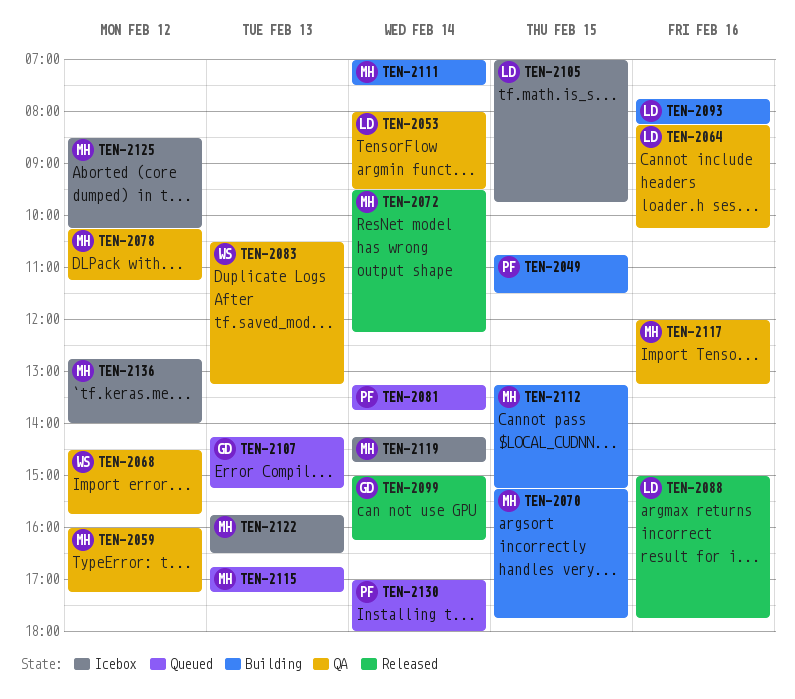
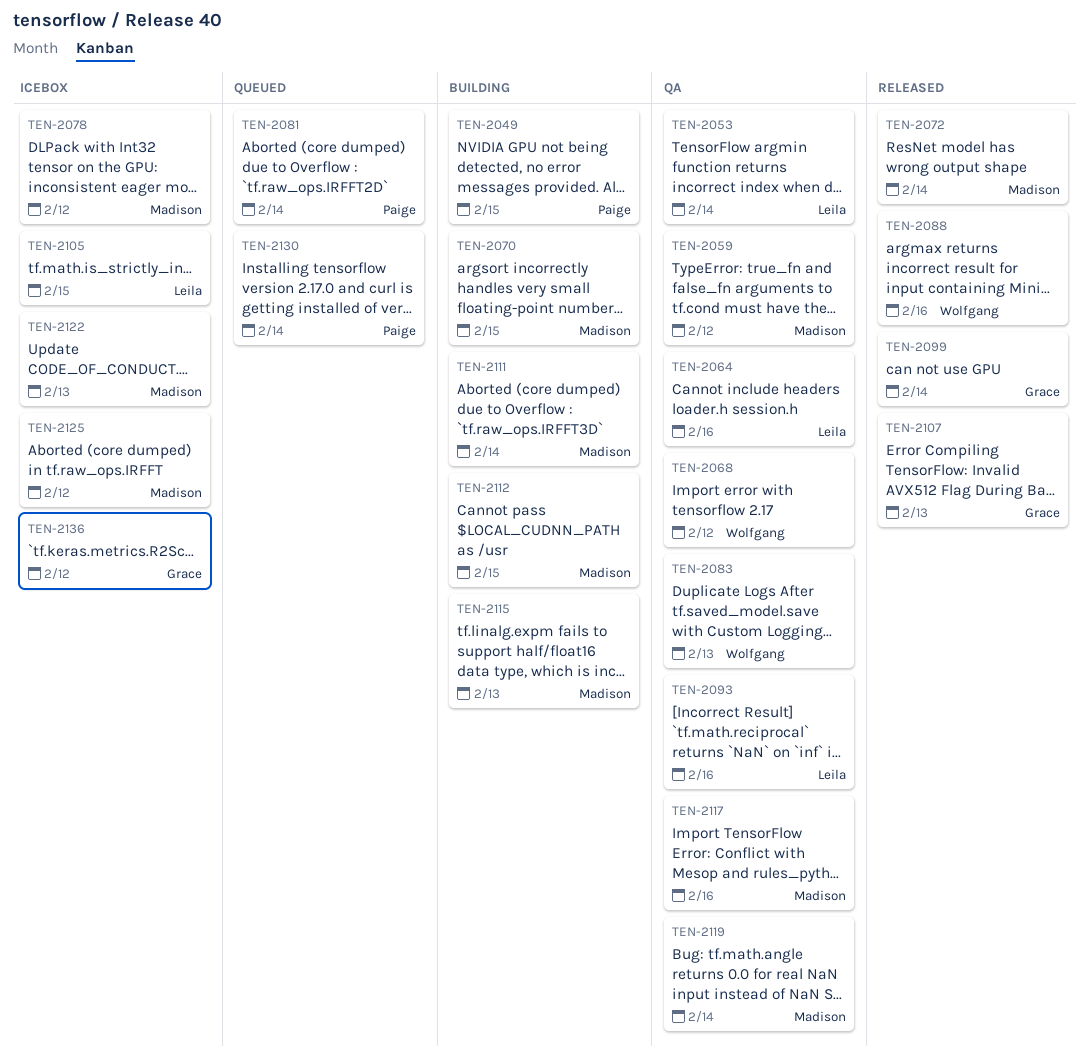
TEN-2078, status: QA -> Icebox
TEN-2088, owner: Leila -> Wolfgang
TEN-2093, status: Building -> QA
TEN-2107, status: Queued -> Released
TEN-2115, status: Queued -> Building
TEN-2119, status: Icebox -> QA
TEN-2136, owner: Madison -> Grace

